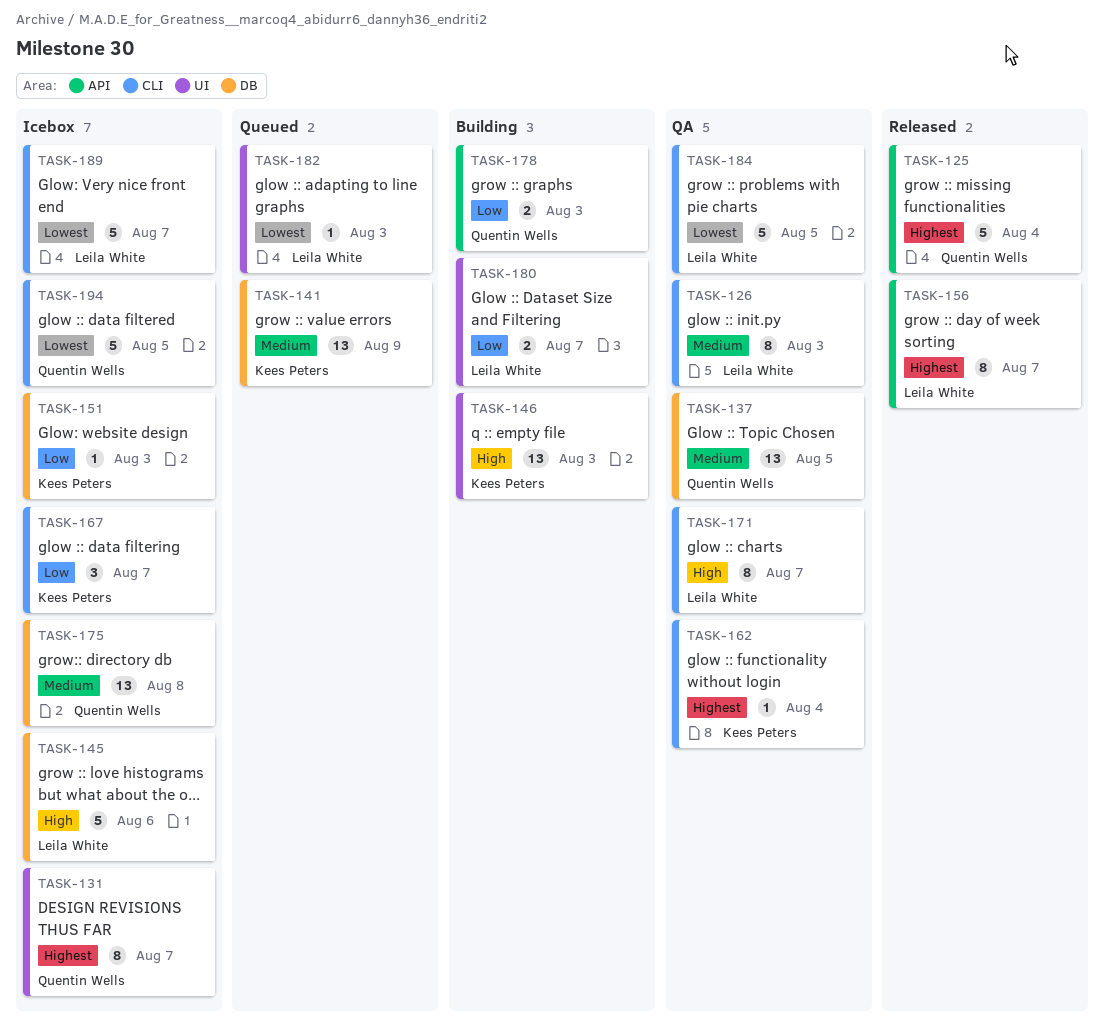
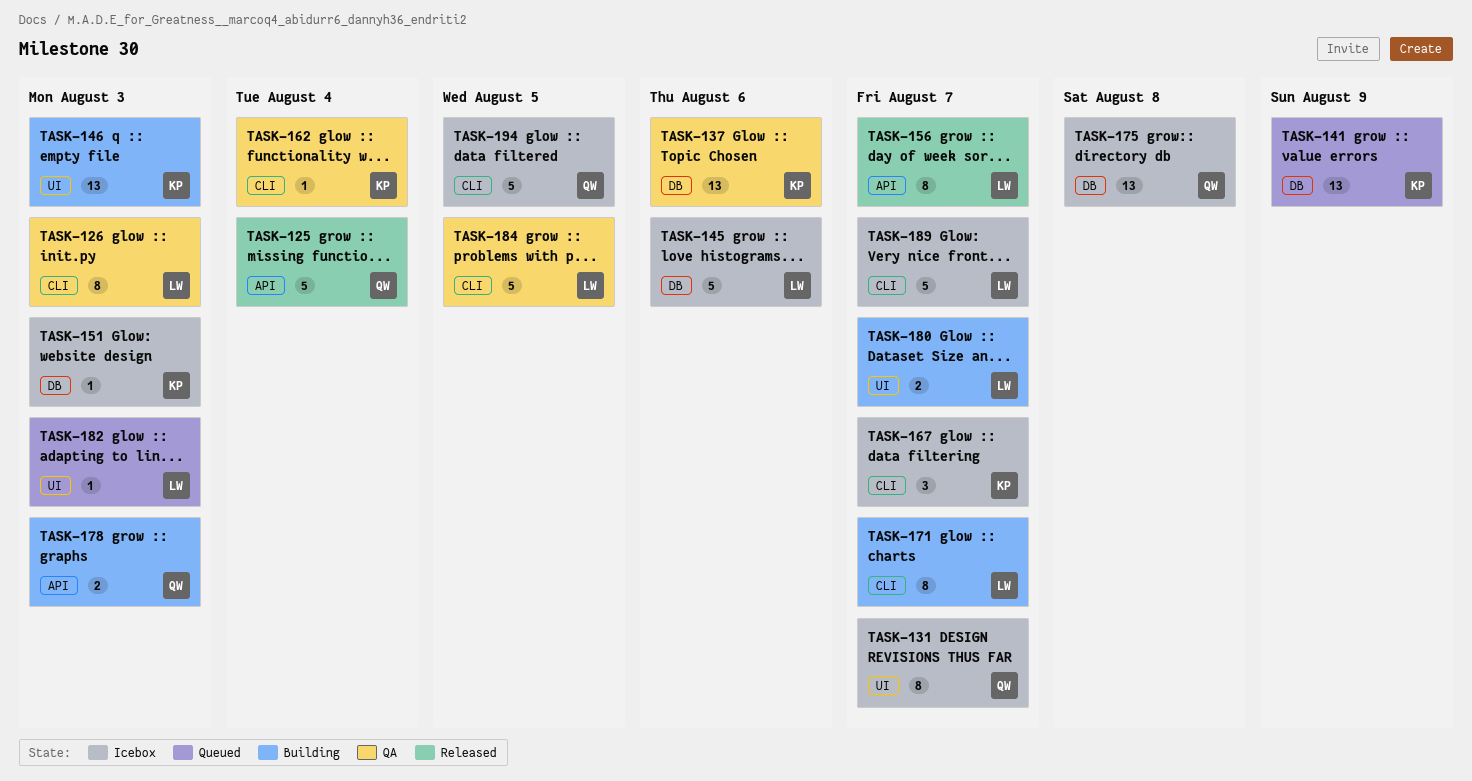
TASK-137, owner: Quentin Wells -> Kees Peters
TASK-137, due: Aug 5 -> Aug 6
TASK-171, status: QA -> Building

